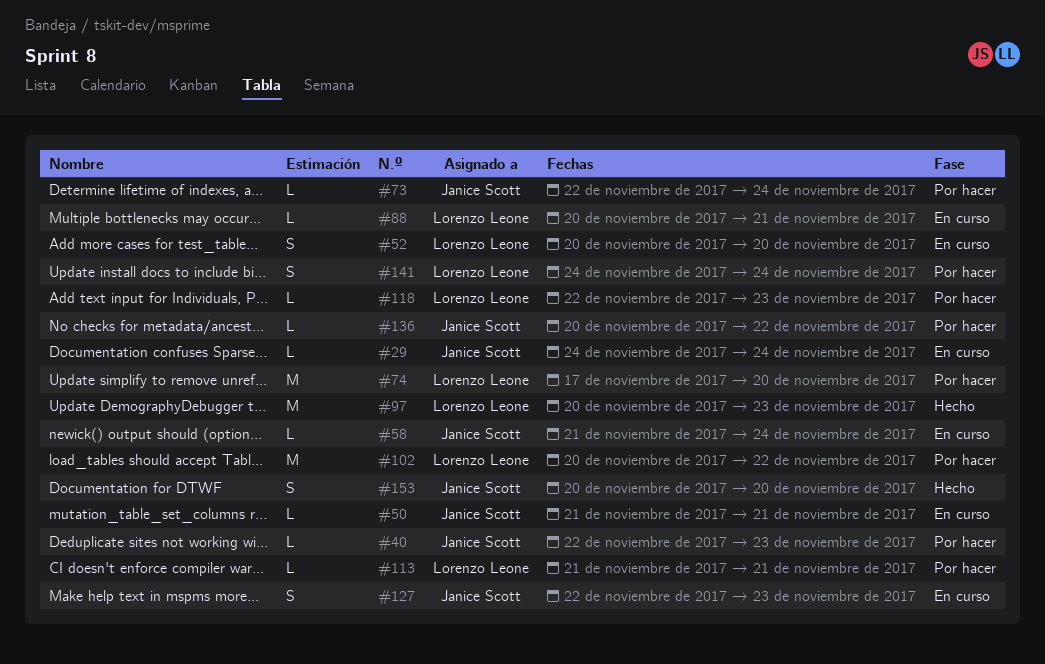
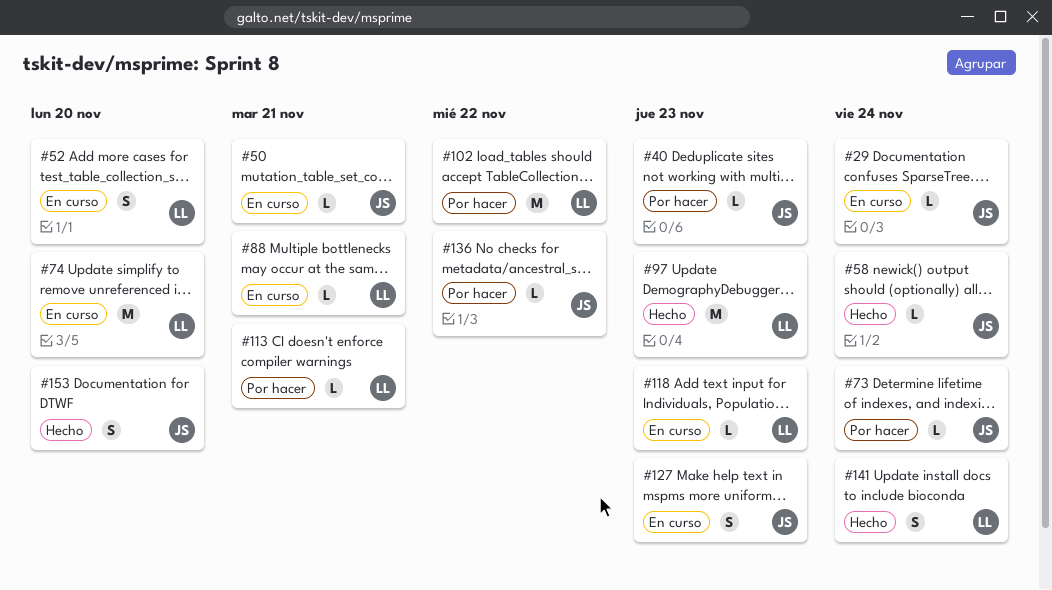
#58, status: En curso -> Hecho
#74, status: Por hacer -> En curso
#118, status: Por hacer -> En curso
#141, status: Por hacer -> Hecho

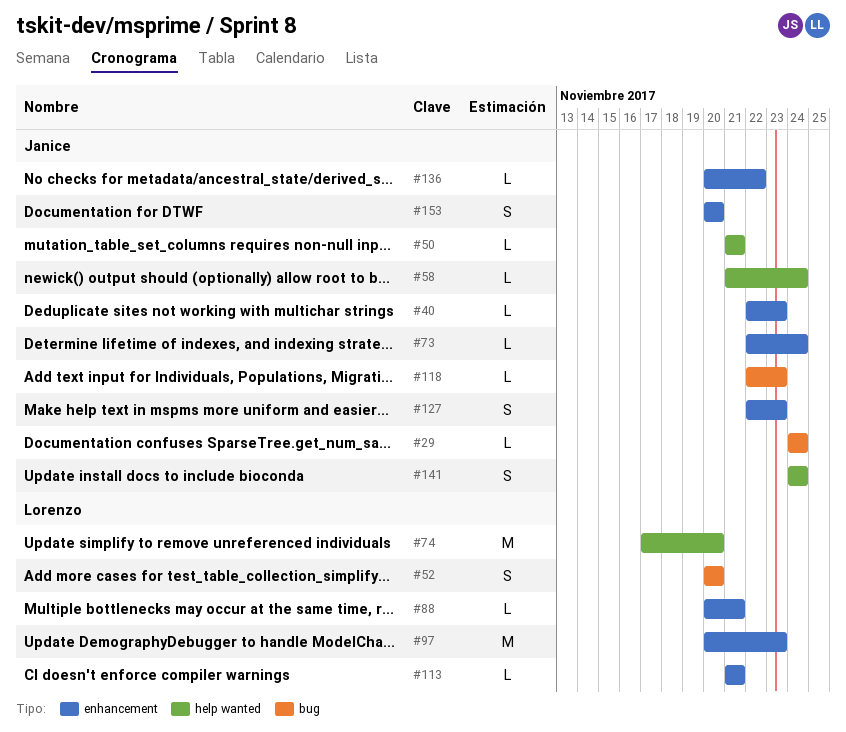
#102: present -> none
#118, owner: Lorenzo -> Janice
#141, owner: Lorenzo -> Janice

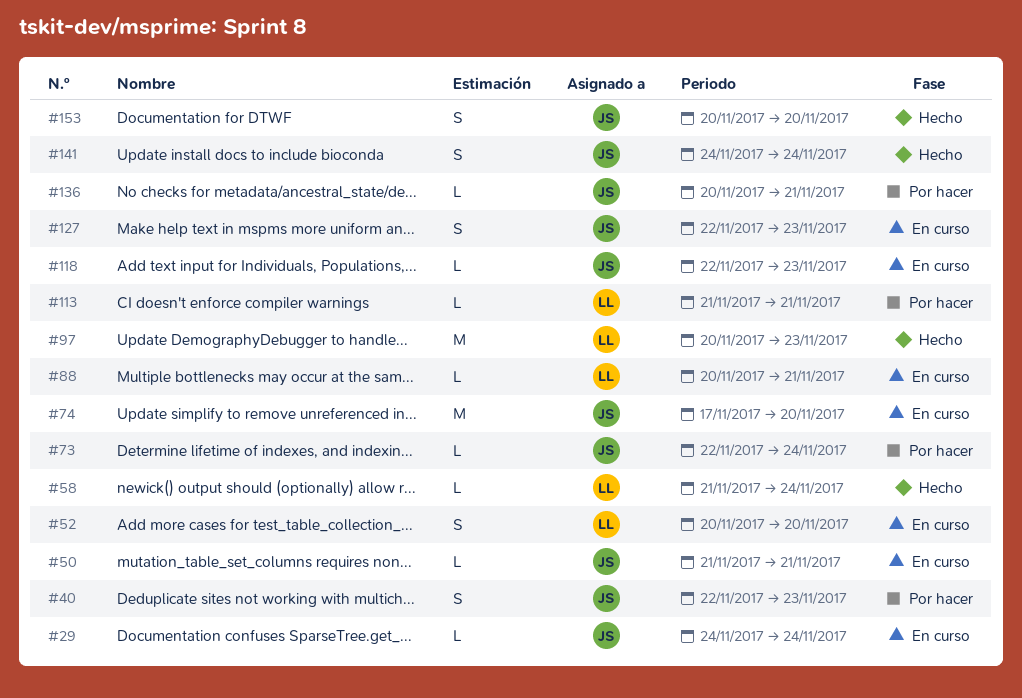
#40, estimate: L -> S
#58, owner: Janice -> Lorenzo
#74, owner: Lorenzo -> Janice
#136, due: Nov 22 -> Nov 21

